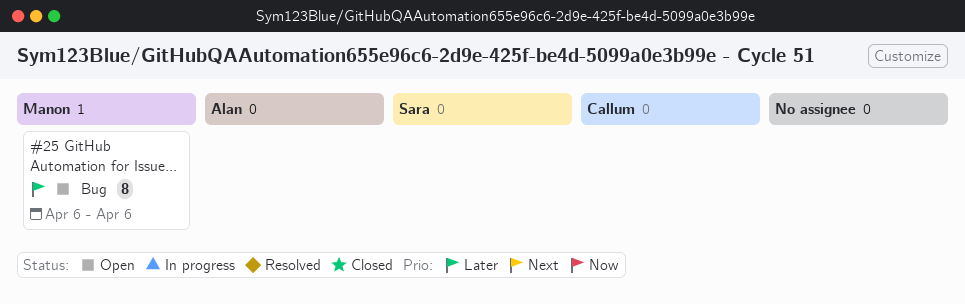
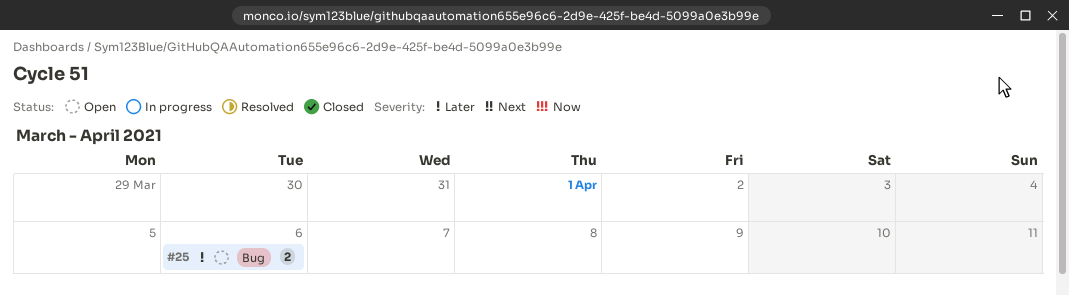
#25, estimate: 8 -> 2

